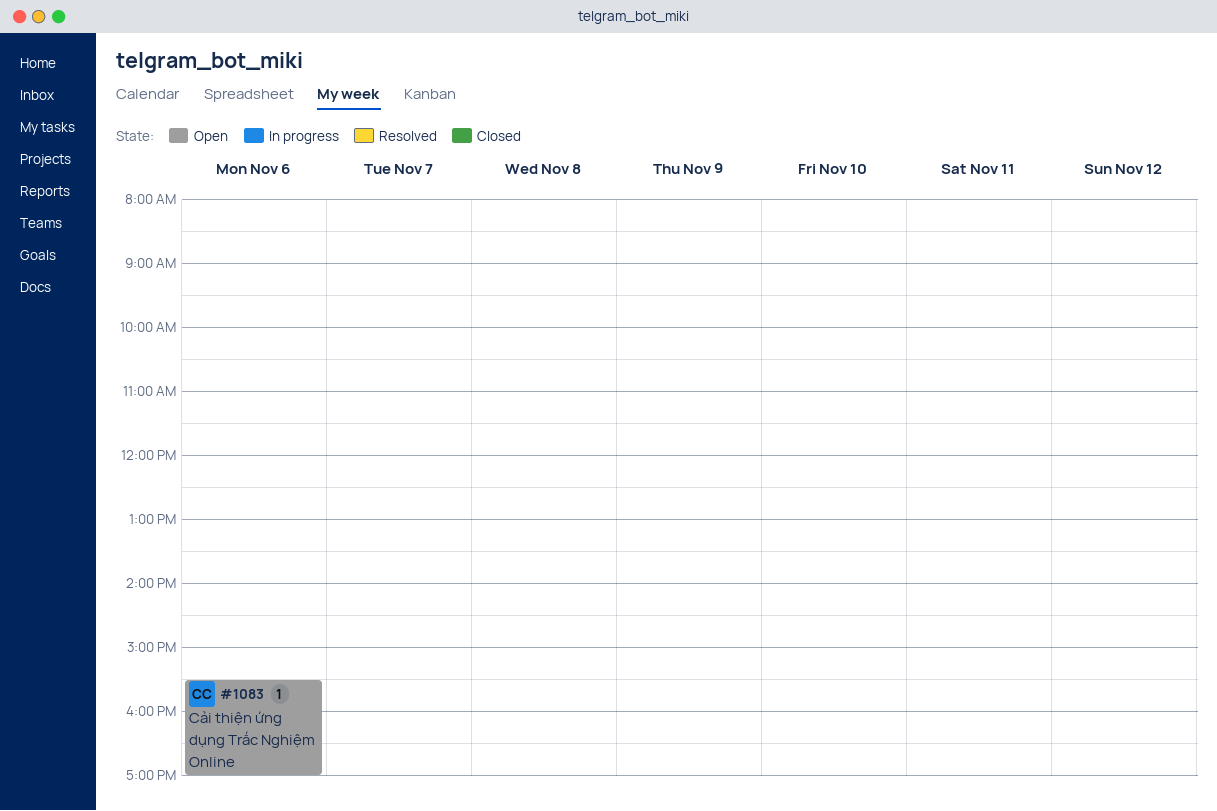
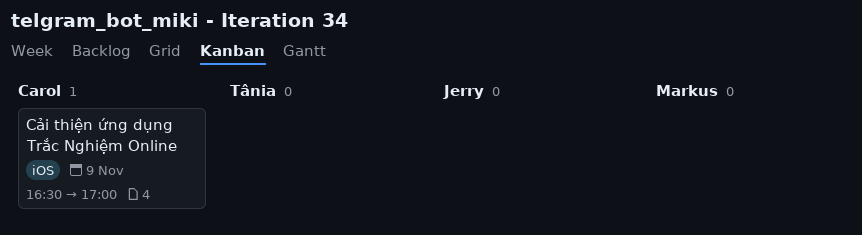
Cải thiện ứng dụng Trắc Nghiệm Online, day: Nov 6 -> Nov 9
Cải thiện ứng dụng Trắc Nghiệm Online, begins: 15:30 -> 16:30

